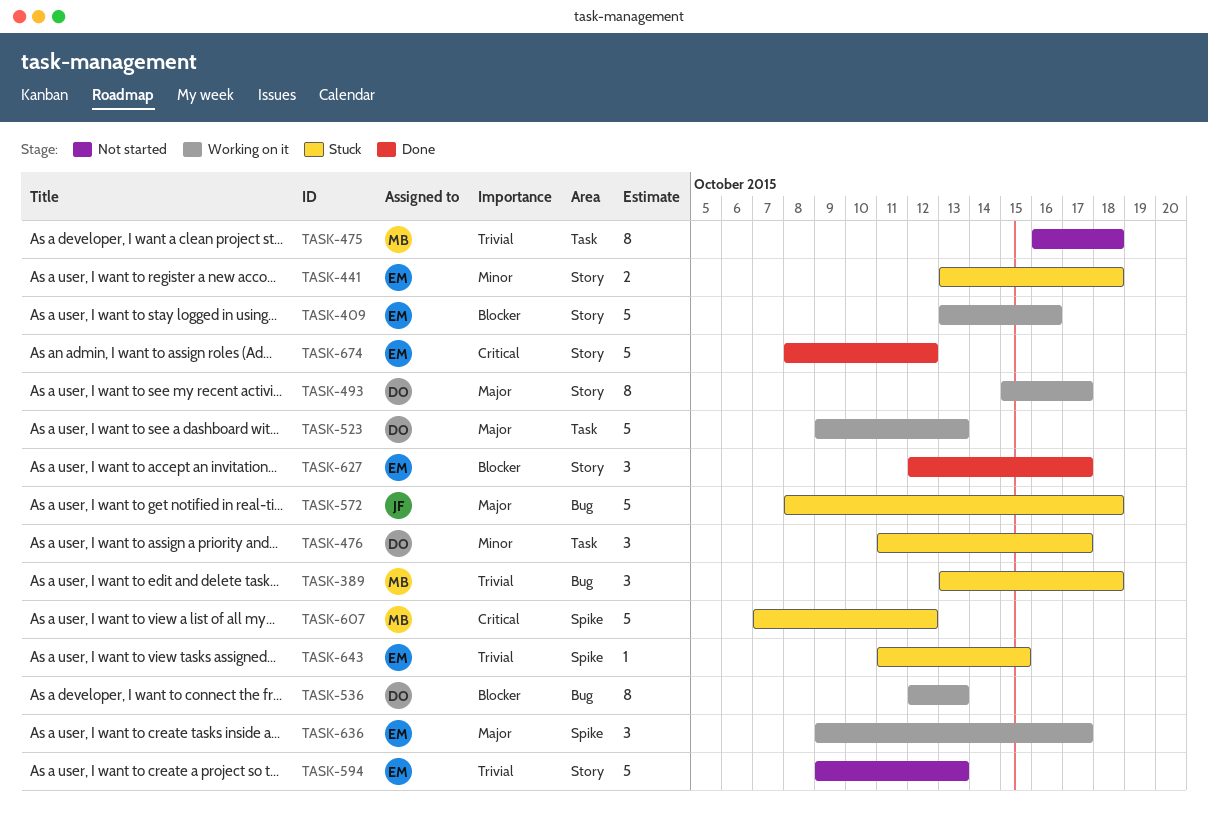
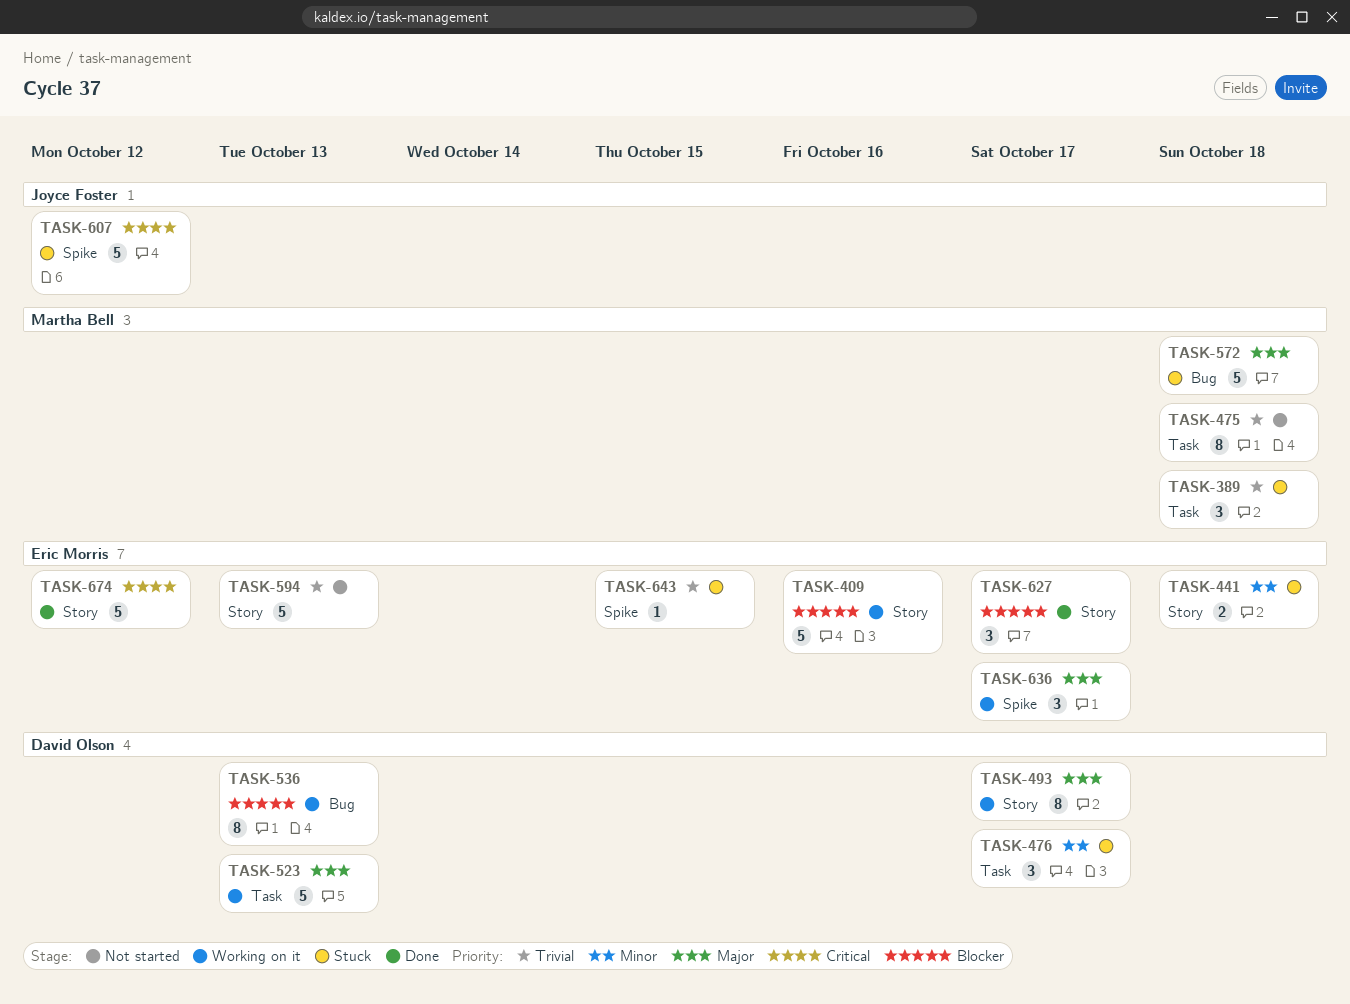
TASK-389, label: Bug -> Task
TASK-572, owner: Joyce Foster -> Martha Bell
TASK-607, owner: Martha Bell -> Joyce Foster

